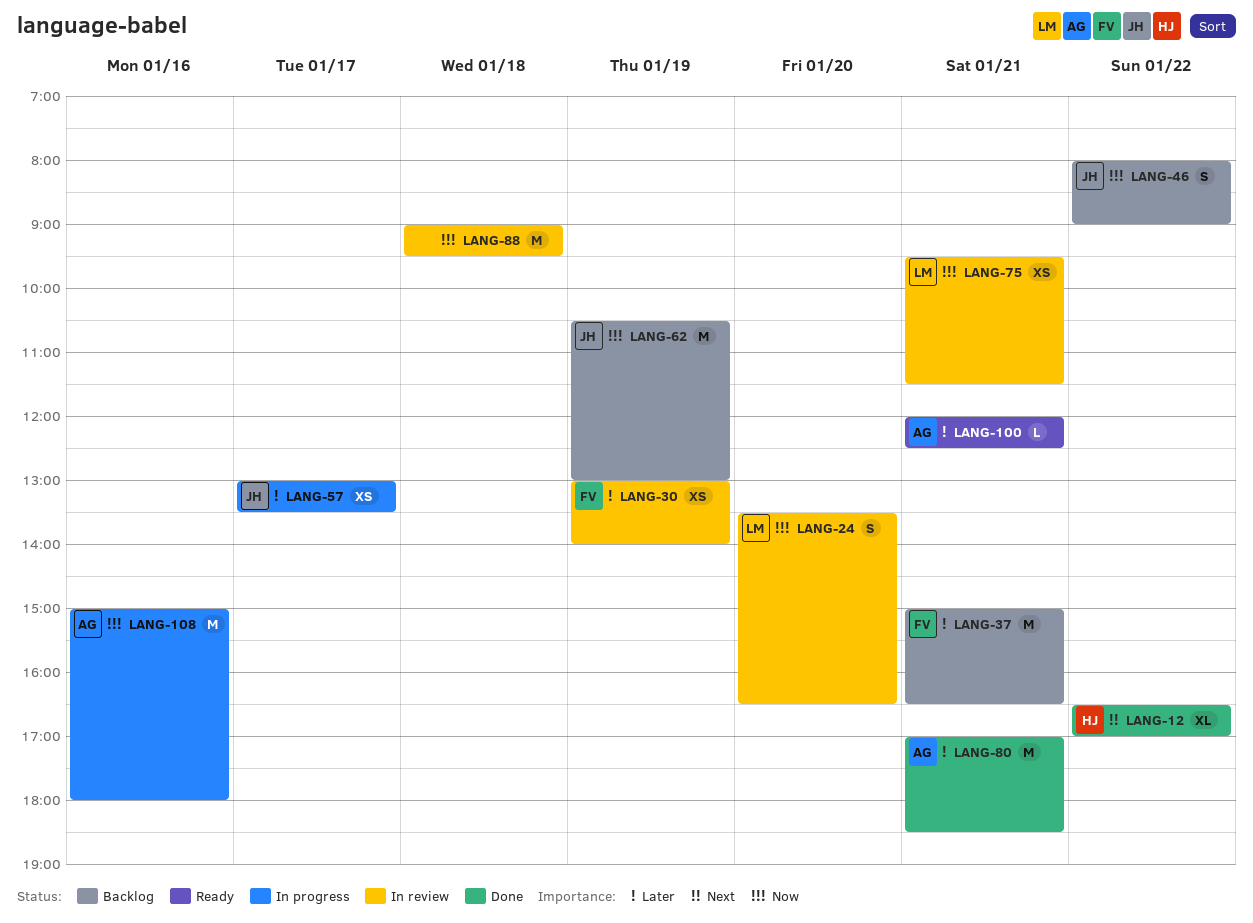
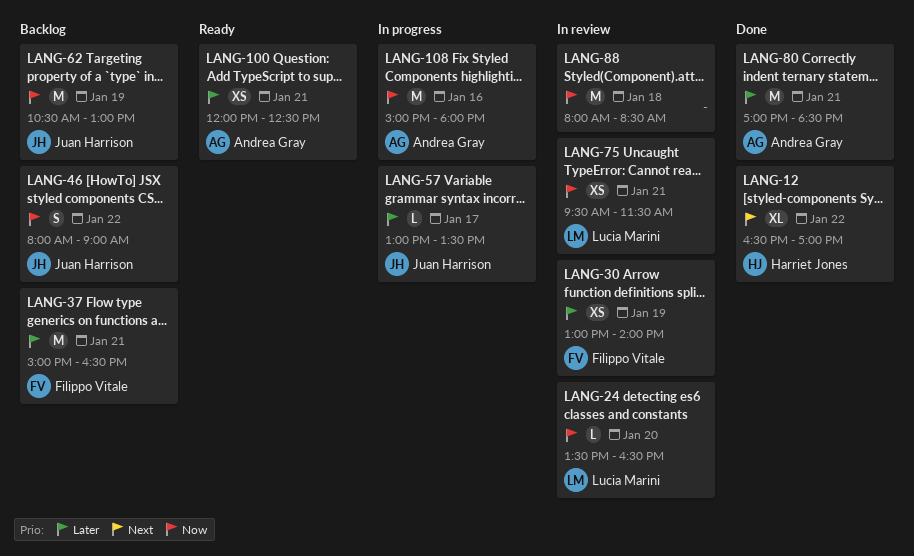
LANG-24, estimate: S -> L
LANG-57, estimate: XS -> L
LANG-88, begins: 09:00 -> 08:00
LANG-88, ends: 09:30 -> 08:30
LANG-100, estimate: L -> XS

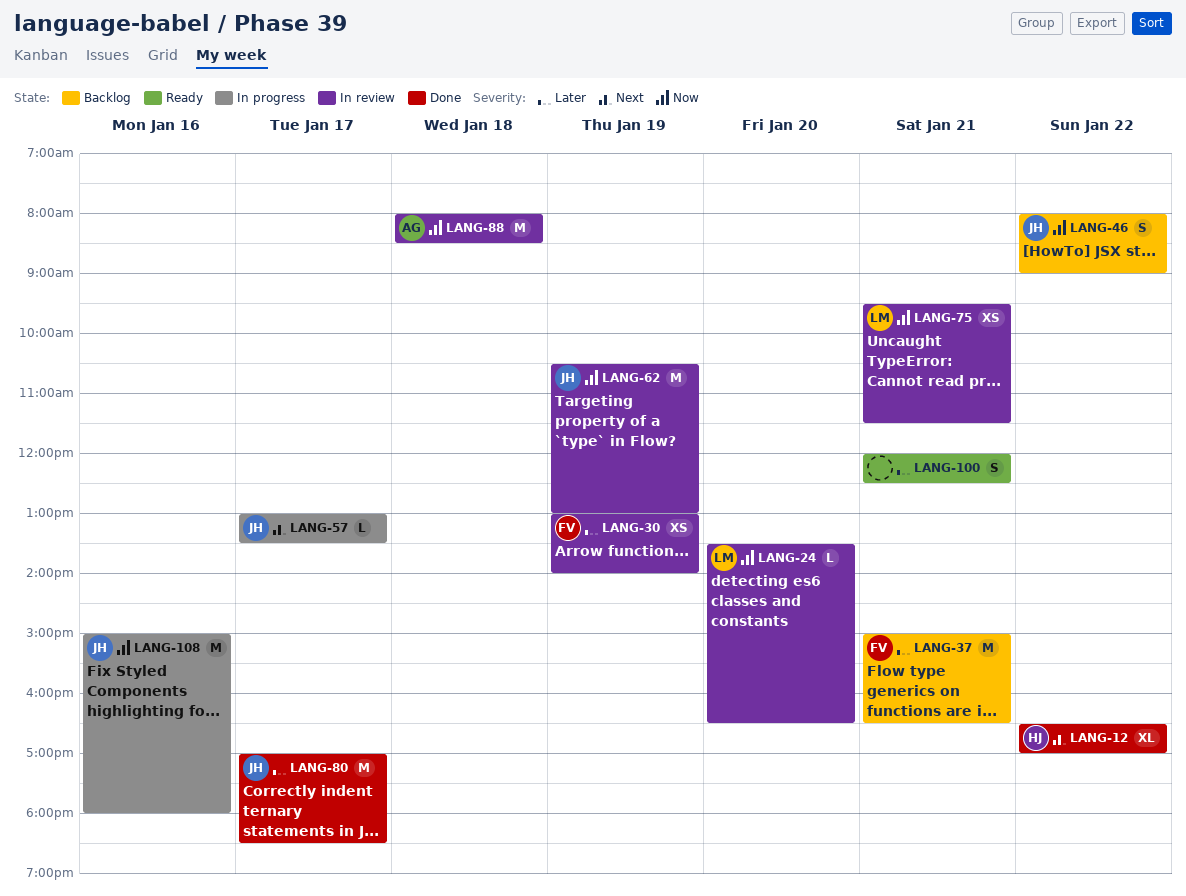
LANG-57, priority: Later -> Next
LANG-62, status: Backlog -> In review
LANG-80, owner: Andrea Gray -> Juan Harrison
LANG-80, day: Jan 21 -> Jan 17
LANG-88, owner: none -> Andrea Gray
LANG-100, owner: Andrea Gray -> none
LANG-100, estimate: XS -> S
LANG-108, owner: Andrea Gray -> Juan Harrison

